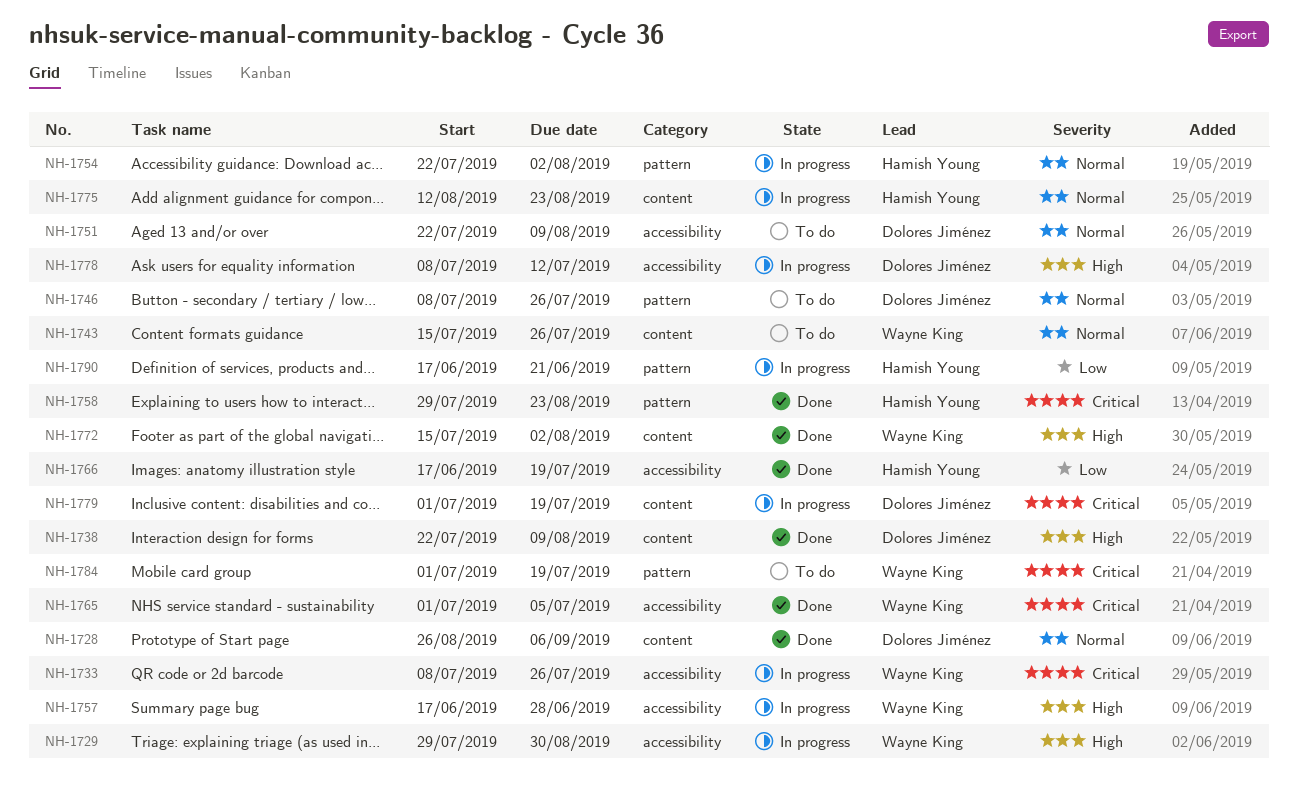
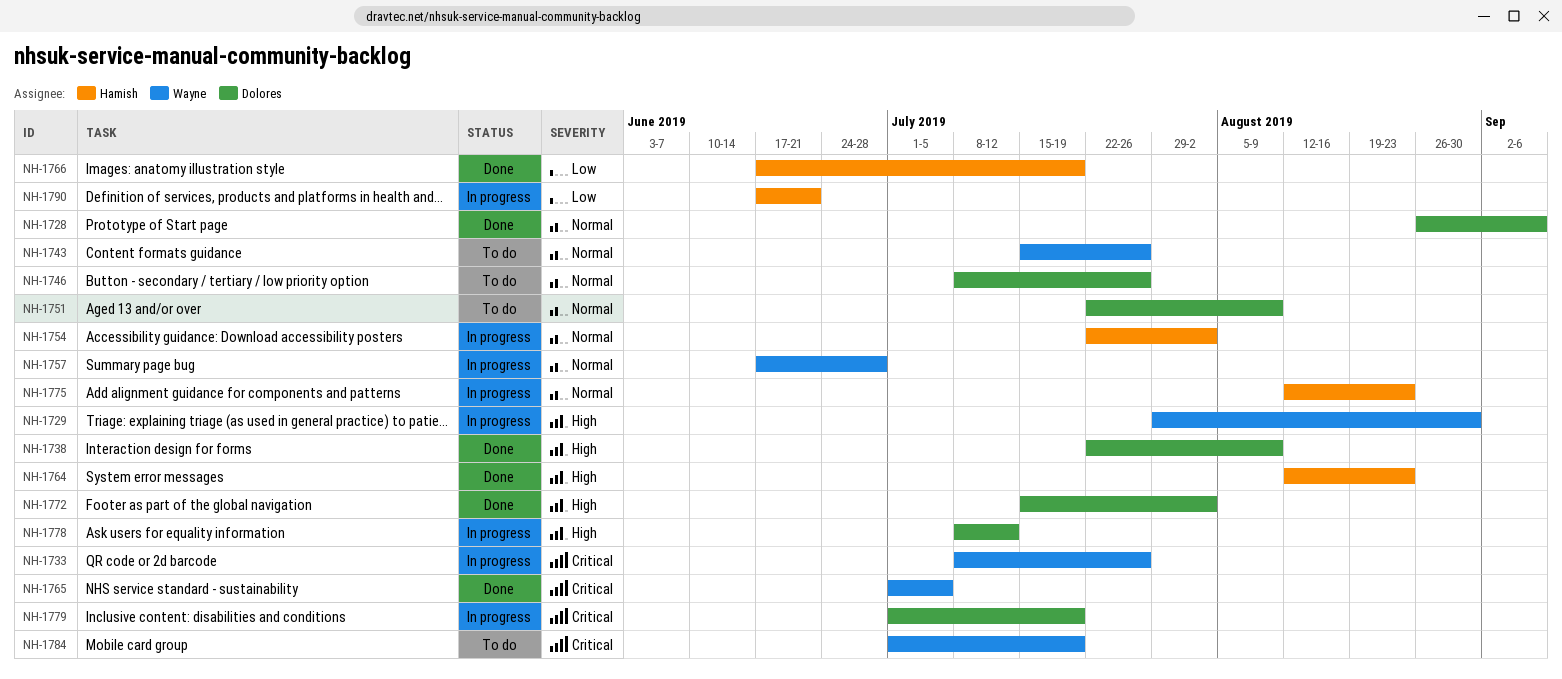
NH-1757, priority: High -> Normal
NH-1758: present -> none
NH-1764: none -> present
NH-1772, owner: Wayne King -> Dolores Jiménez

